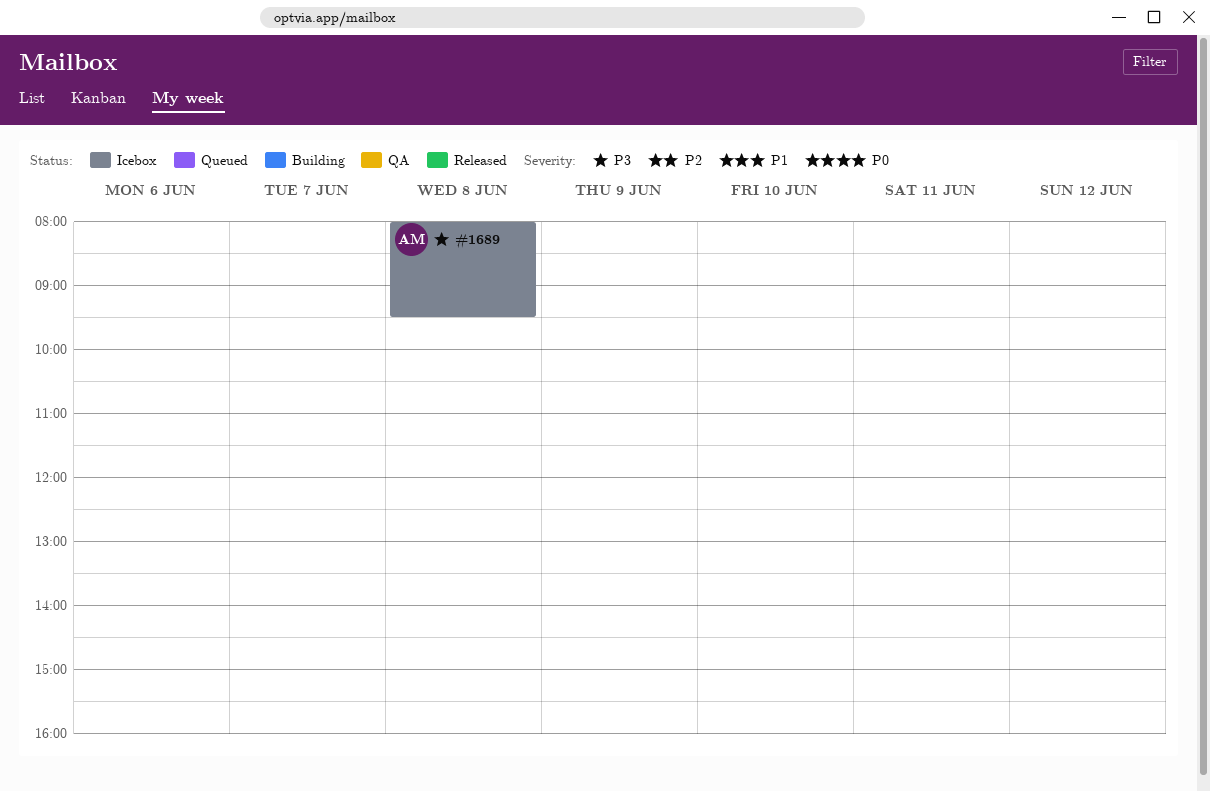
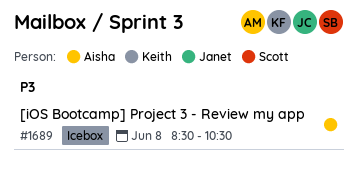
#1689, begins: 08:00 -> 08:30
#1689, ends: 09:30 -> 10:30

